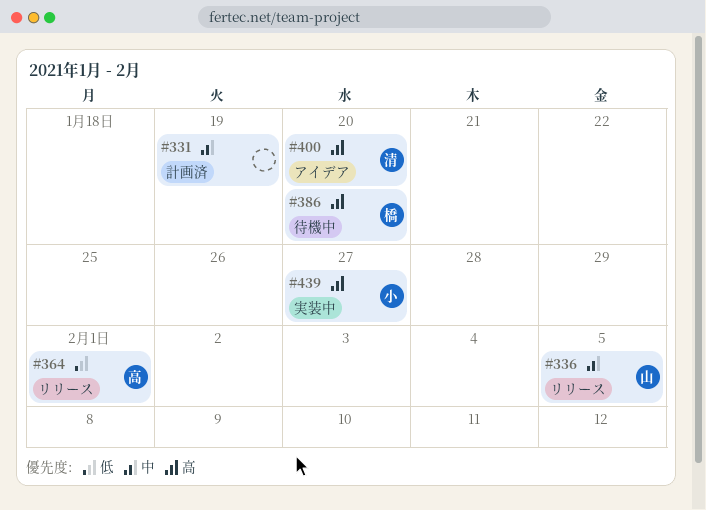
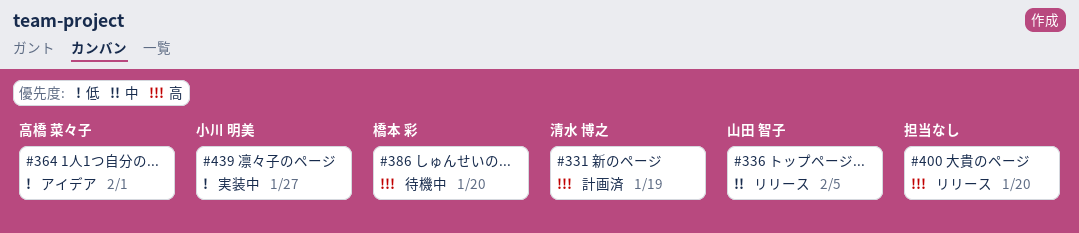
#331, owner: none -> 清水 博之
#331, priority: 中 -> 高
#364, status: リリース -> アイデア
#400, status: アイデア -> リリース
#400, owner: 清水 博之 -> none
#439, priority: 高 -> 低

